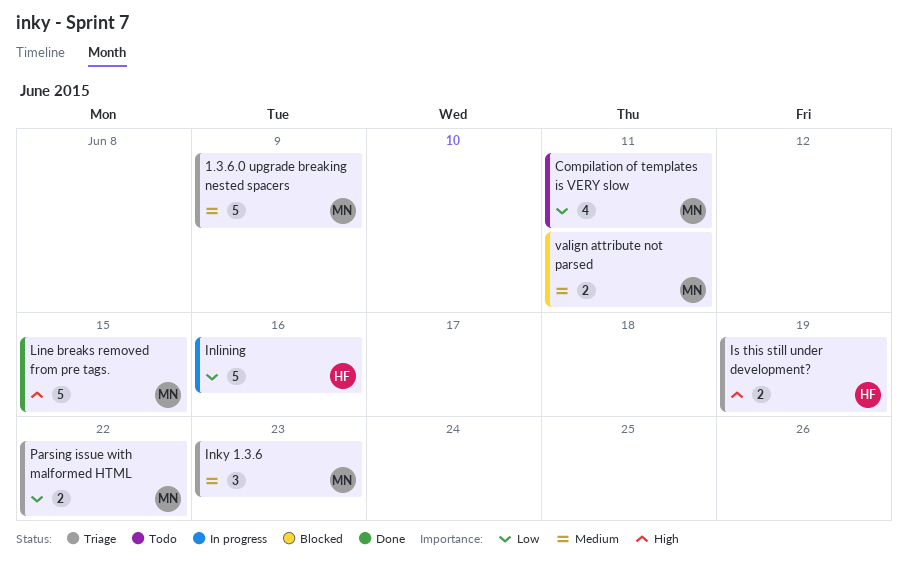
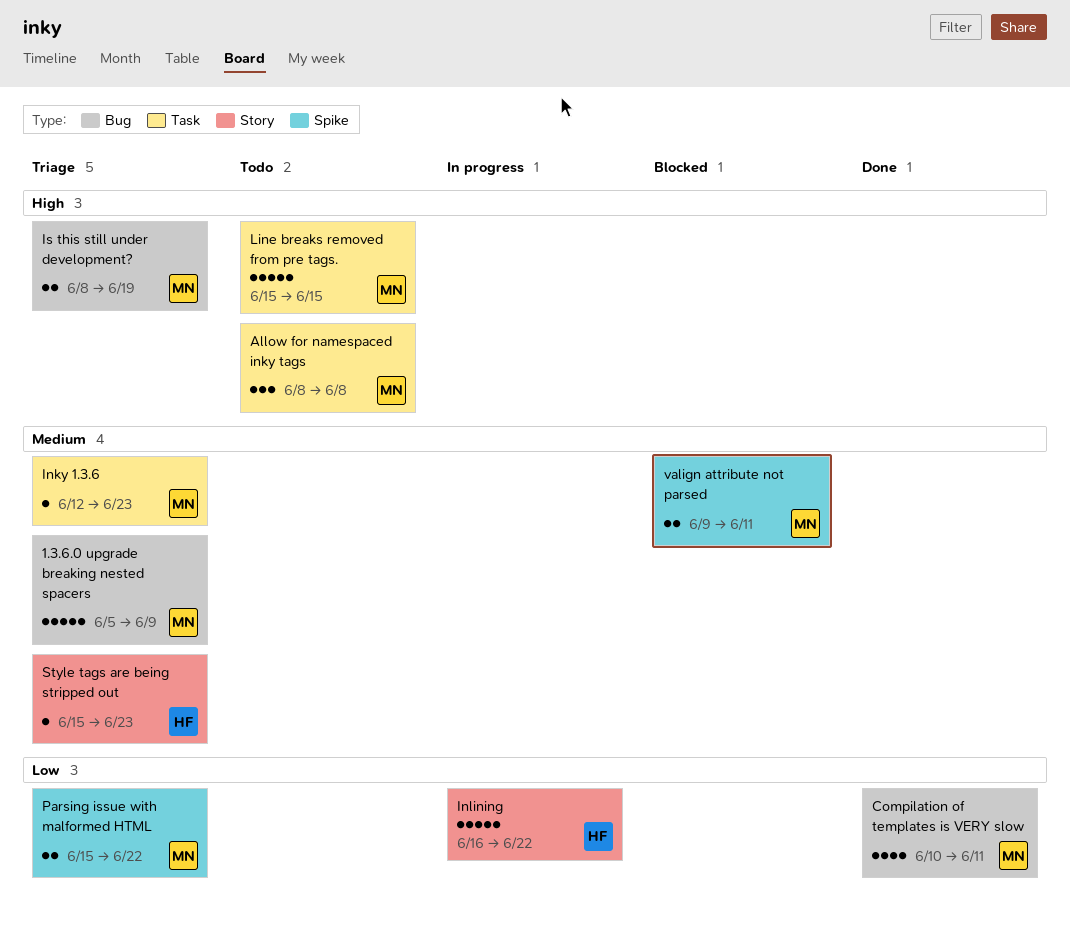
Allow for namespaced inky tags: none -> present
Compilation of templates is VERY slow, status: Todo -> Done
Inky 1.3.6, estimate: 3 -> 1
Inlining, due: Jun 16 -> Jun 22
Is this still under development?, owner: HF -> MN
Line breaks removed from pre tags., status: Done -> Todo
Style tags are being stripped out: none -> present

